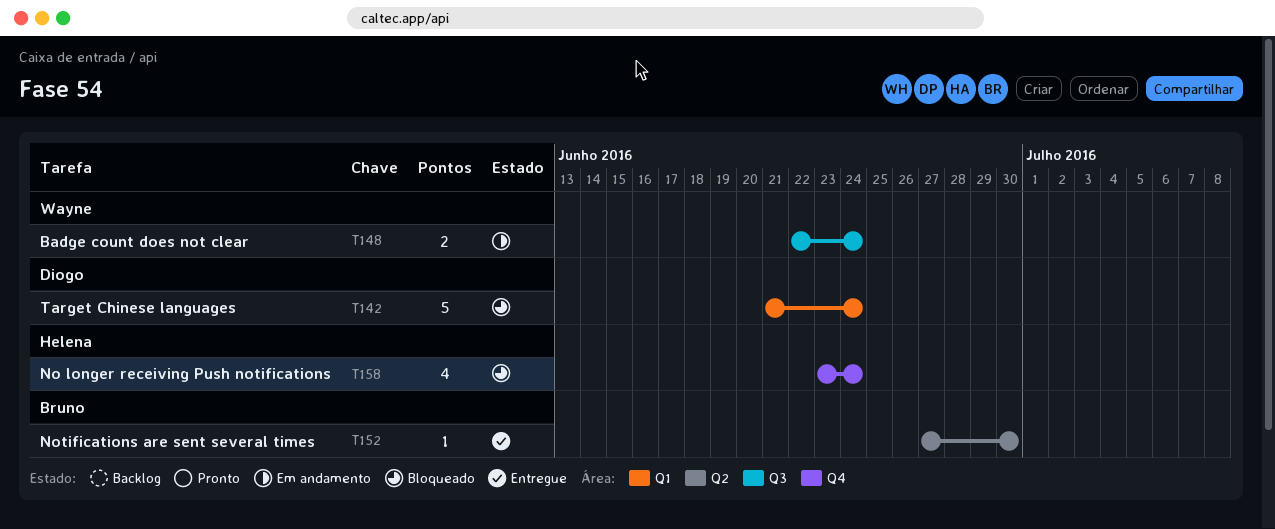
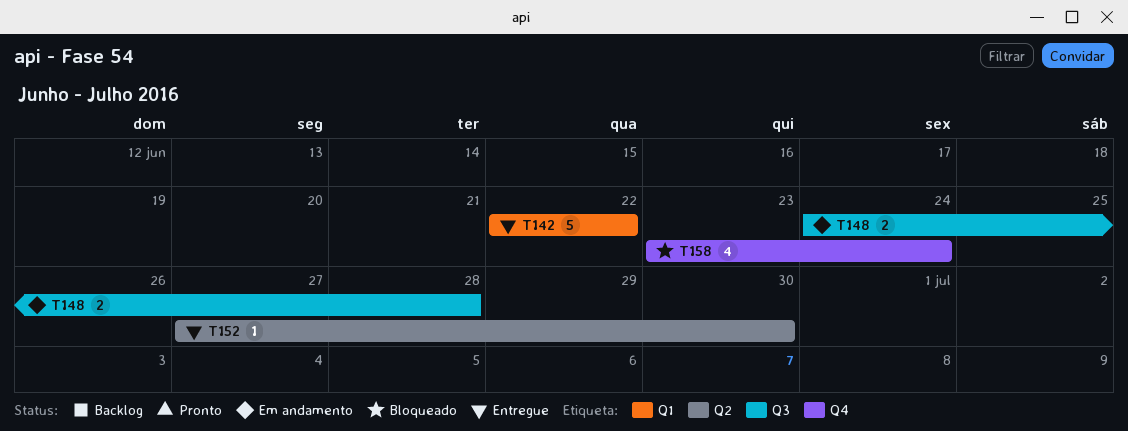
T142, status: Bloqueado -> Entregue
T142, start: Jun 21 -> Jun 22
T142, due: Jun 24 -> Jun 22
T148, start: Jun 22 -> Jun 24
T148, due: Jun 24 -> Jun 28

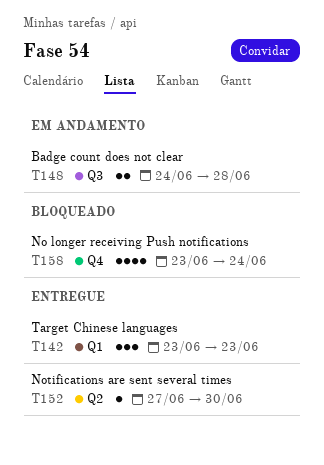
T142, estimate: 5 -> 3
T142, start: Jun 22 -> Jun 23
T142, due: Jun 22 -> Jun 23

